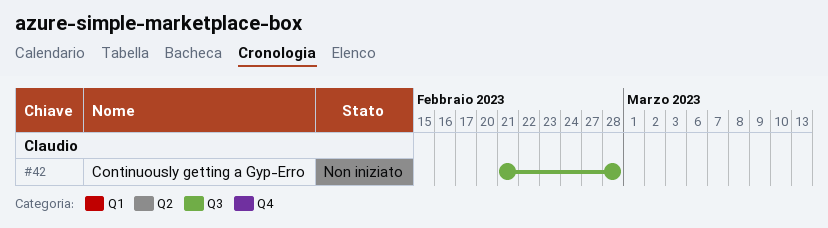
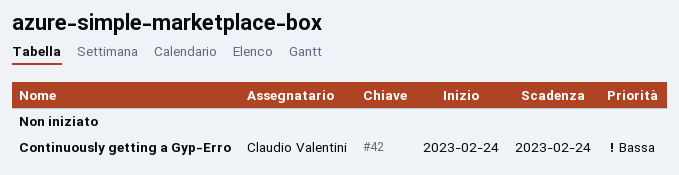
#42, start: Feb 21 -> Feb 24
#42, due: Feb 28 -> Feb 24

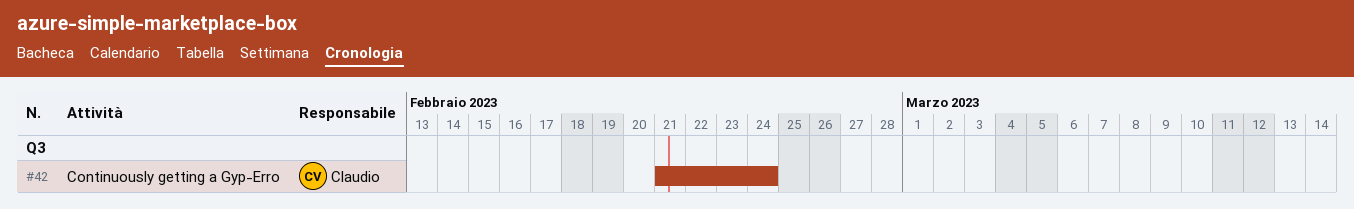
#42, start: Feb 24 -> Feb 21

